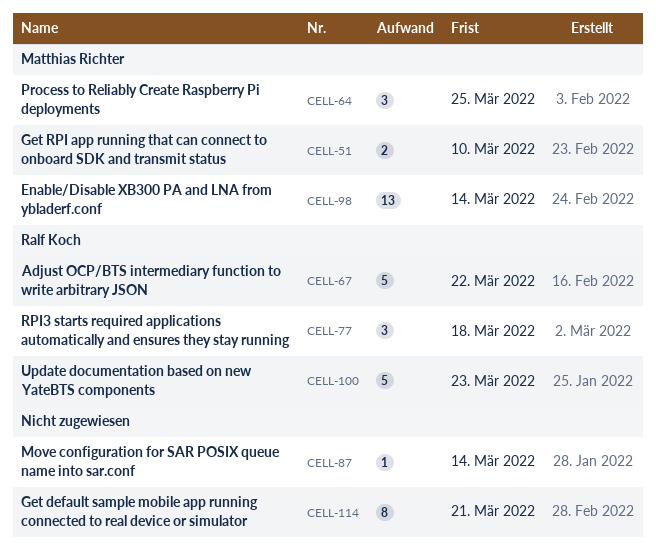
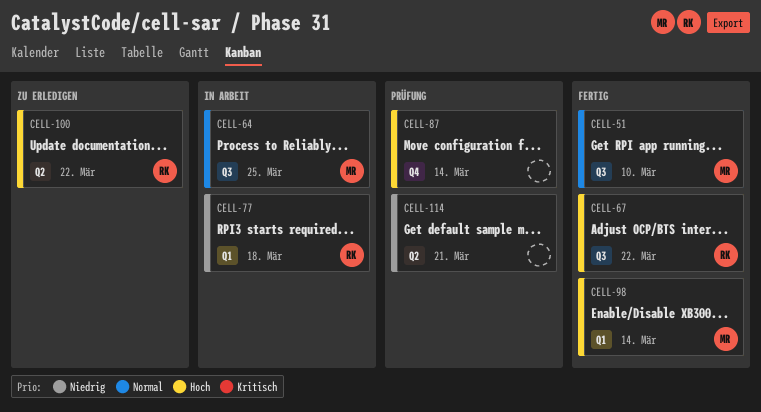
CELL-100, due: Mar 23 -> Mar 22

